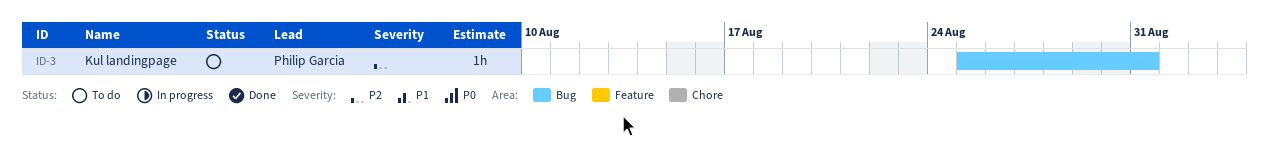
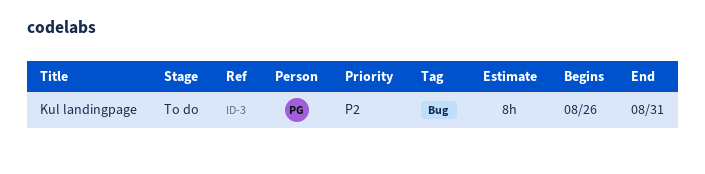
ID-3, estimate: 1h -> 8h
ID-3, start: Aug 25 -> Aug 26

